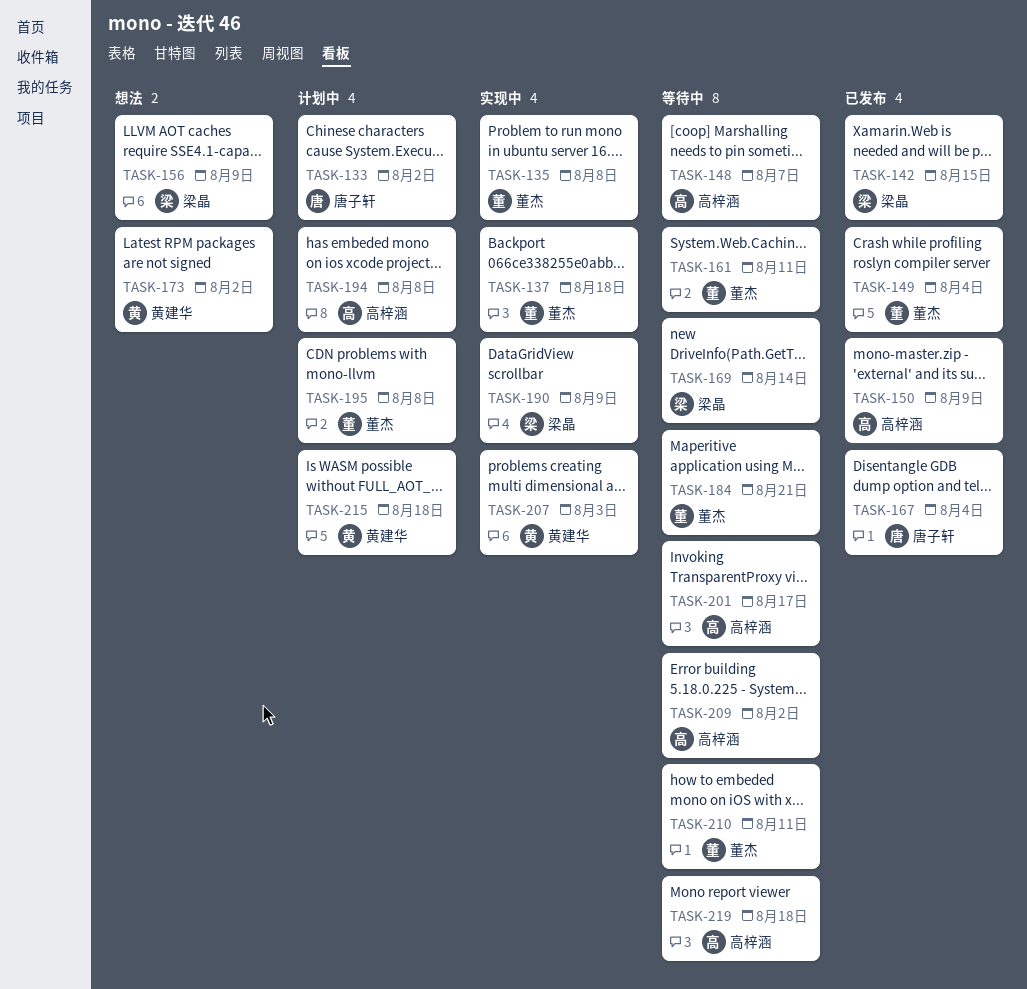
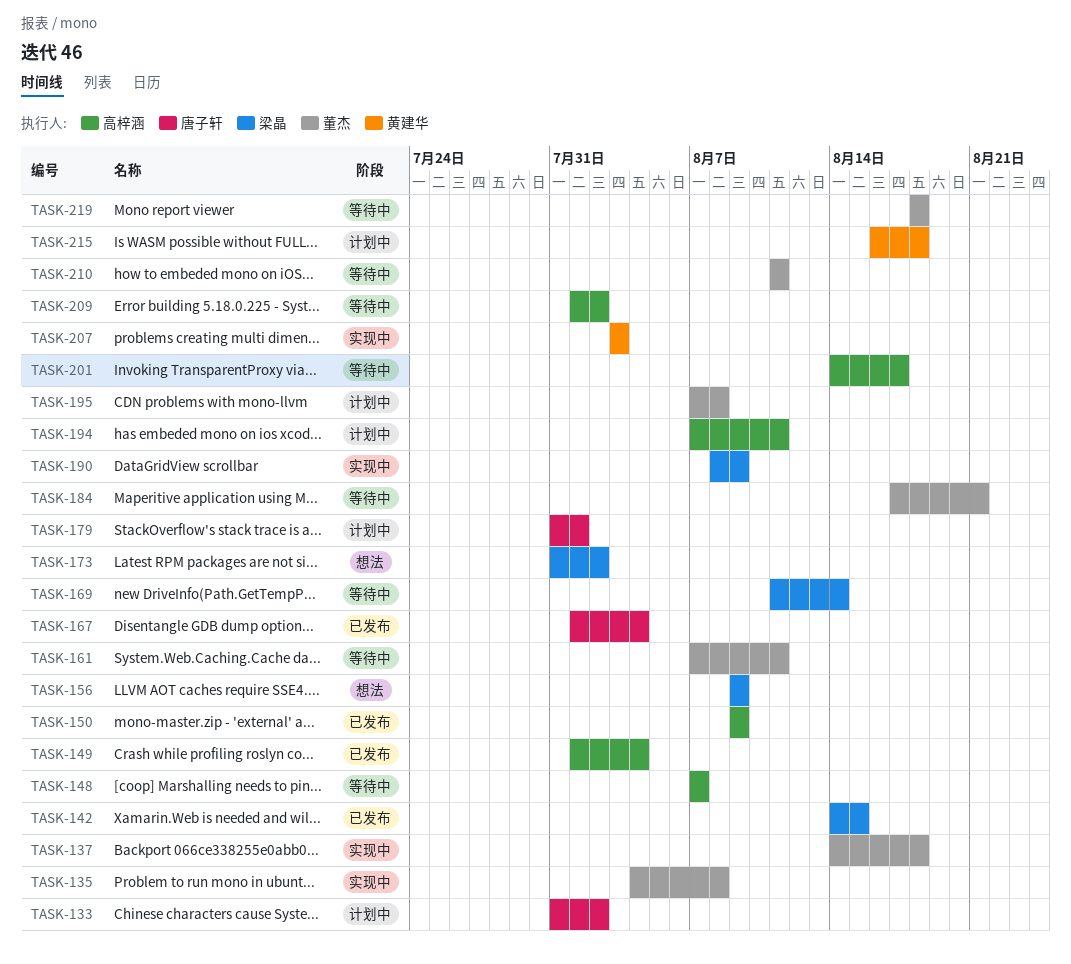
TASK-149, owner: 董杰 -> 高梓涵
TASK-173, owner: 黄建华 -> 梁晶
TASK-179: none -> present
TASK-194, due: Aug 8 -> Aug 11
TASK-219, owner: 高梓涵 -> 董杰

